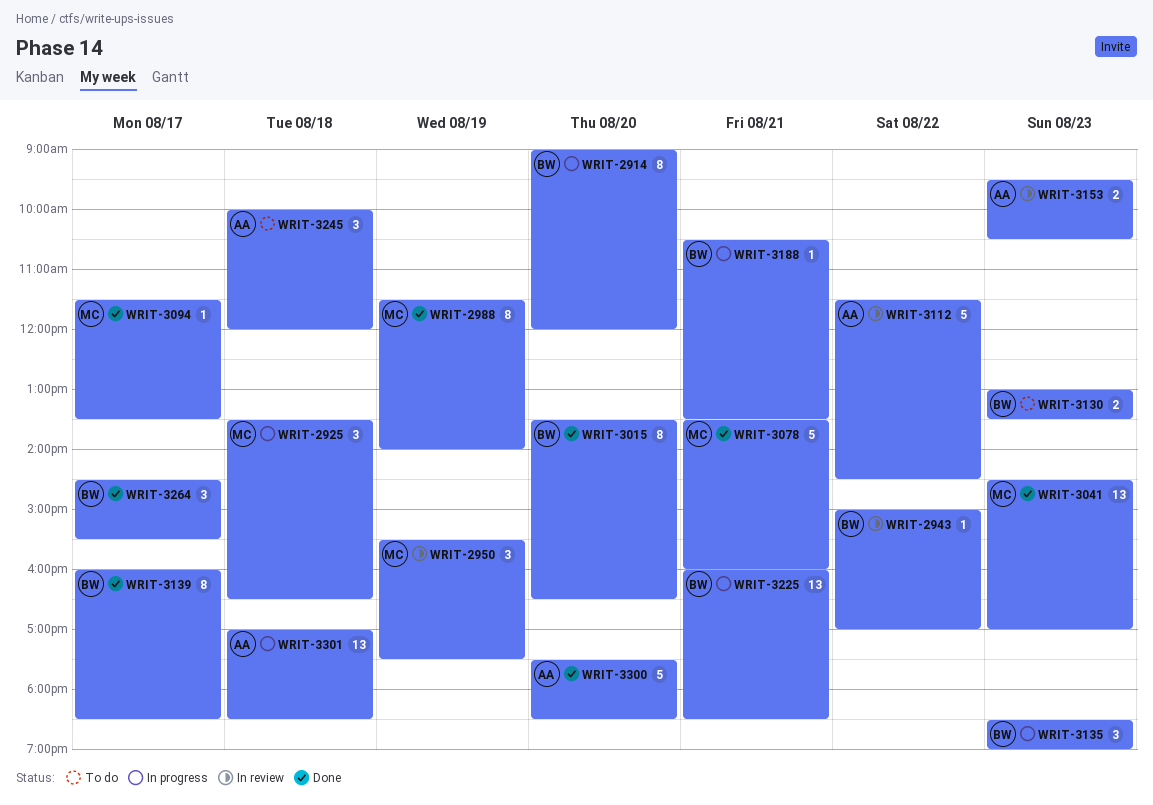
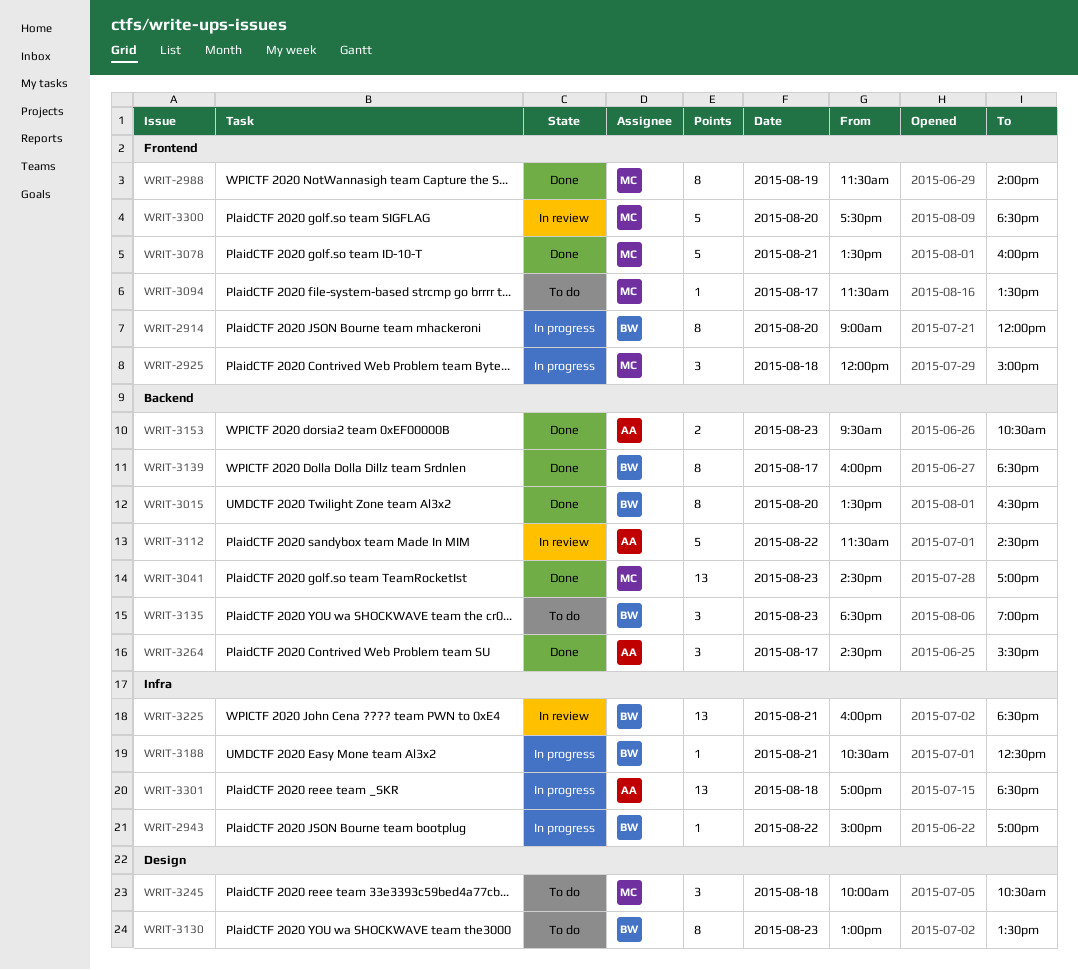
WRIT-2925, begins: 13:30 -> 12:00
WRIT-2925, ends: 16:30 -> 15:00
WRIT-2943, status: In review -> In progress
WRIT-2950: present -> none
WRIT-3094, status: Done -> To do
WRIT-3130, estimate: 2 -> 8
WRIT-3135, status: In progress -> To do
WRIT-3153, status: In review -> Done
WRIT-3188, ends: 13:30 -> 12:30
WRIT-3225, status: In progress -> In review
WRIT-3245, owner: AA -> MC
WRIT-3245, ends: 12:00 -> 10:30
WRIT-3264, owner: BW -> AA
WRIT-3300, status: Done -> In review
WRIT-3300, owner: AA -> MC

